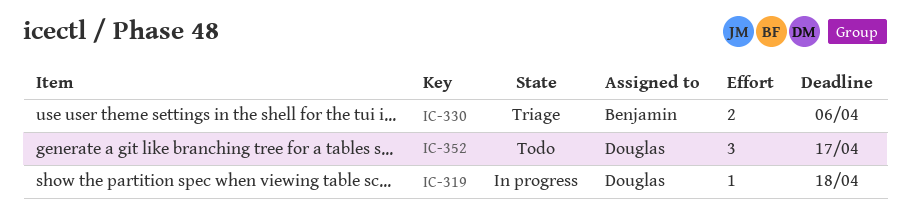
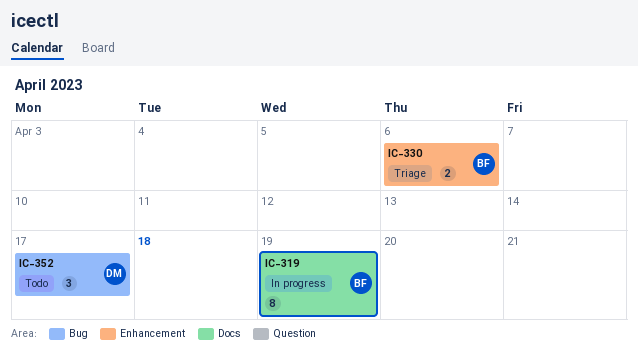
IC-319, owner: Douglas -> Benjamin
IC-319, estimate: 1 -> 8
IC-319, due: Apr 18 -> Apr 19

